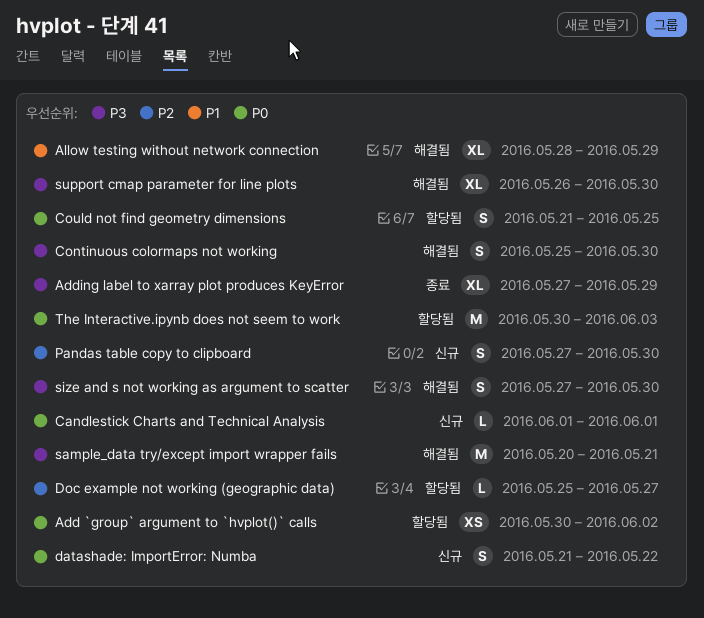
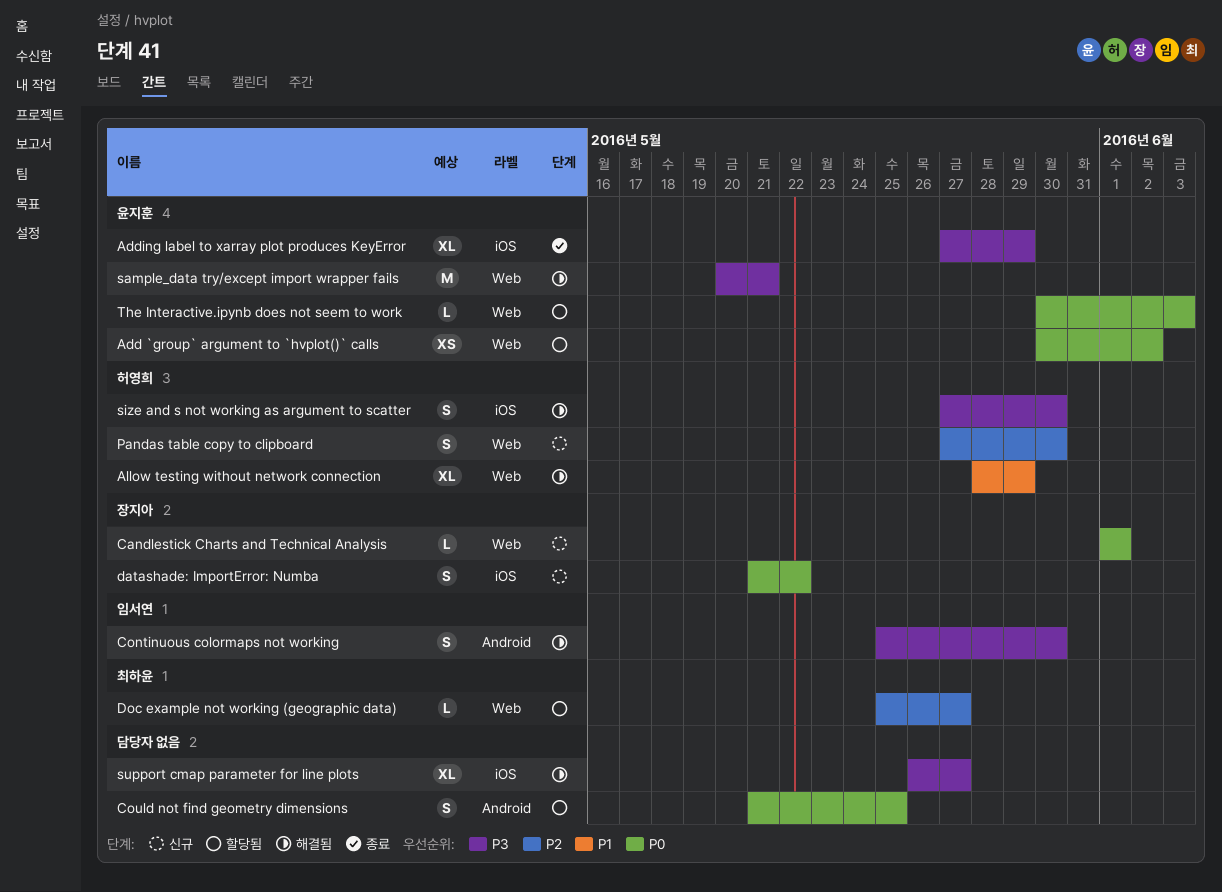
support cmap parameter for line plots, due: May 30 -> May 27
The Interactive.ipynb does not seem to work, estimate: M -> L

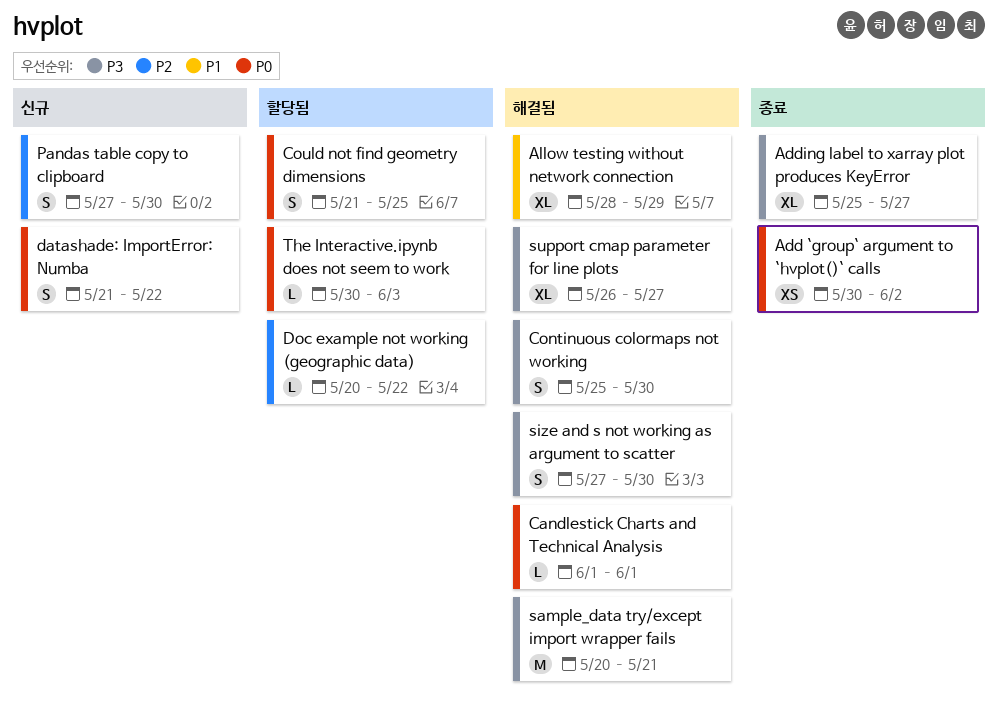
Add `group` argument to `hvplot()` calls, status: 할당됨 -> 종료
Adding label to xarray plot produces KeyError, start: May 27 -> May 25
Adding label to xarray plot produces KeyError, due: May 29 -> May 27
Candlestick Charts and Technical Analysis, status: 신규 -> 해결됨
Doc example not working (geographic data), start: May 25 -> May 20
Doc example not working (geographic data), due: May 27 -> May 22

